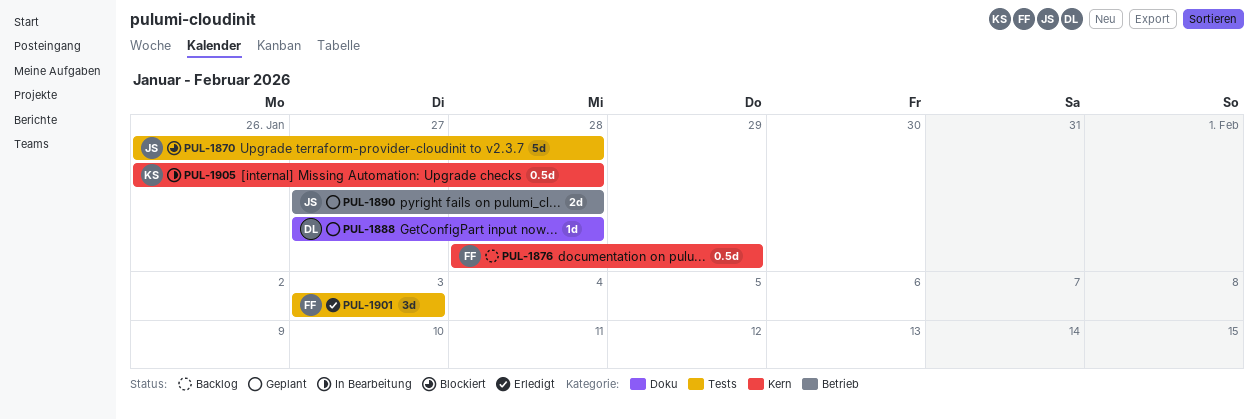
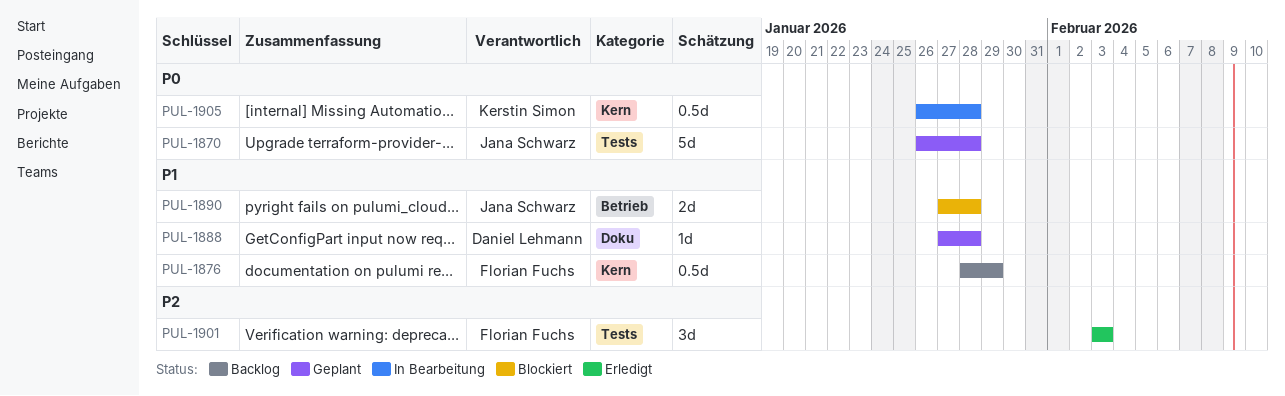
PUL-1870, status: Blockiert -> Geplant
PUL-1890, status: Geplant -> Blockiert

